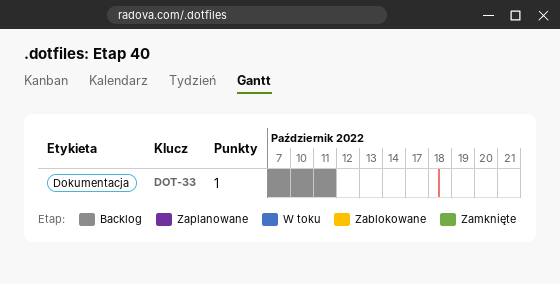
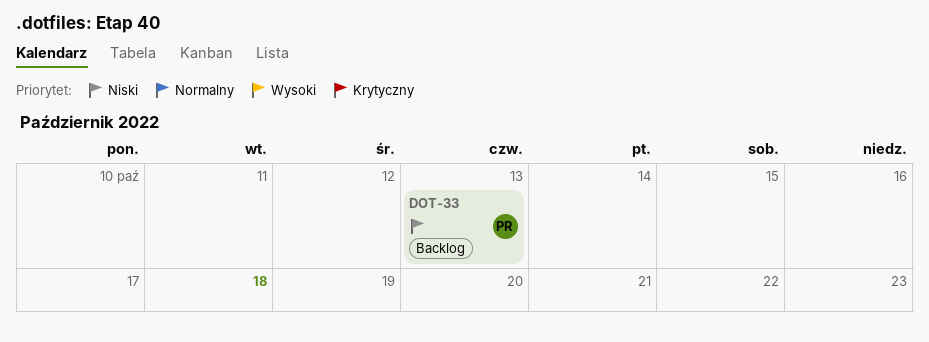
DOT-33, due: Oct 11 -> Oct 13

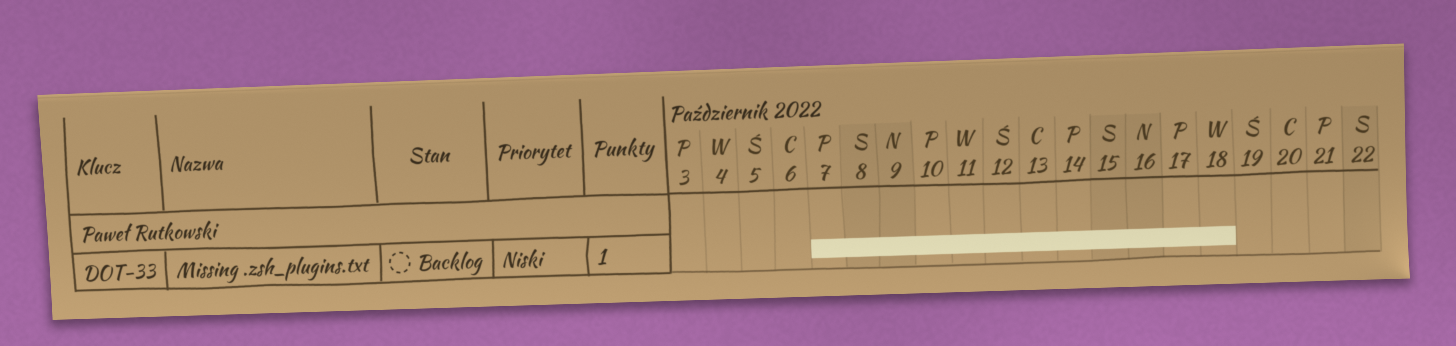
DOT-33, due: Oct 13 -> Oct 18

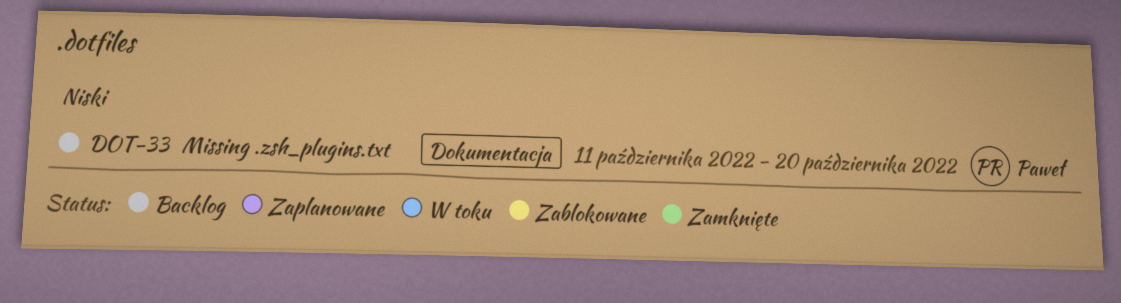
DOT-33, start: Oct 7 -> Oct 11
DOT-33, due: Oct 18 -> Oct 20

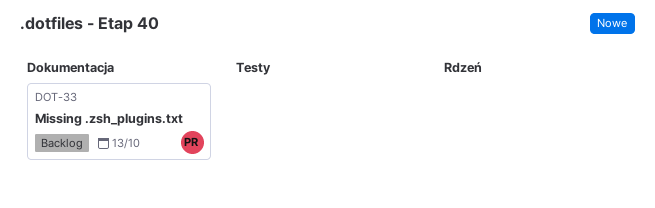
DOT-33, due: Oct 20 -> Oct 13

